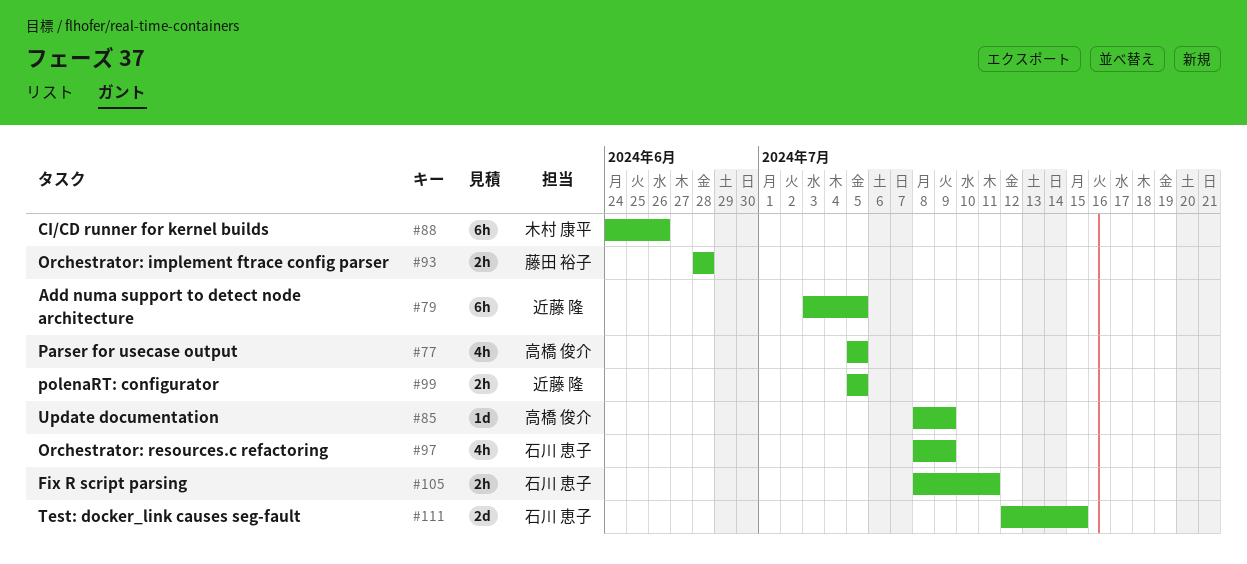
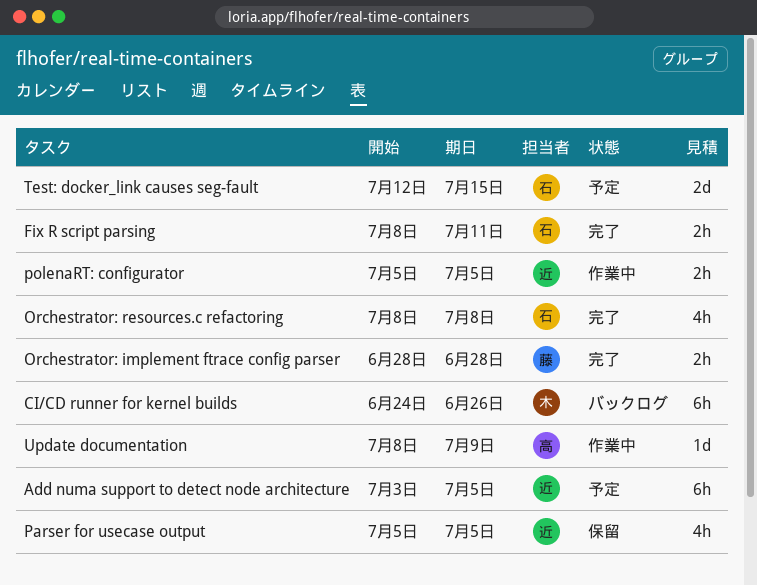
Orchestrator: resources.c refactoring, due: Jul 9 -> Jul 8
Parser for usecase output, owner: 高橋 俊介 -> 近藤 隆

